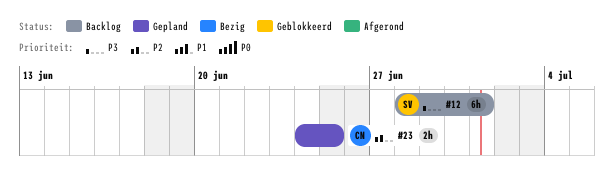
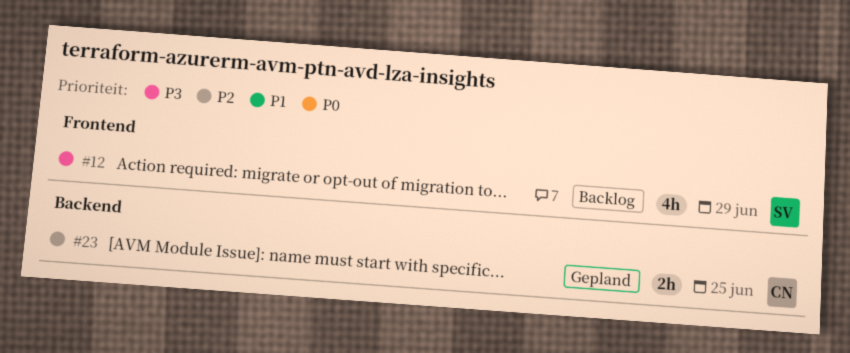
#12, estimate: 6h -> 4h
#12, due: Jul 1 -> Jun 29

